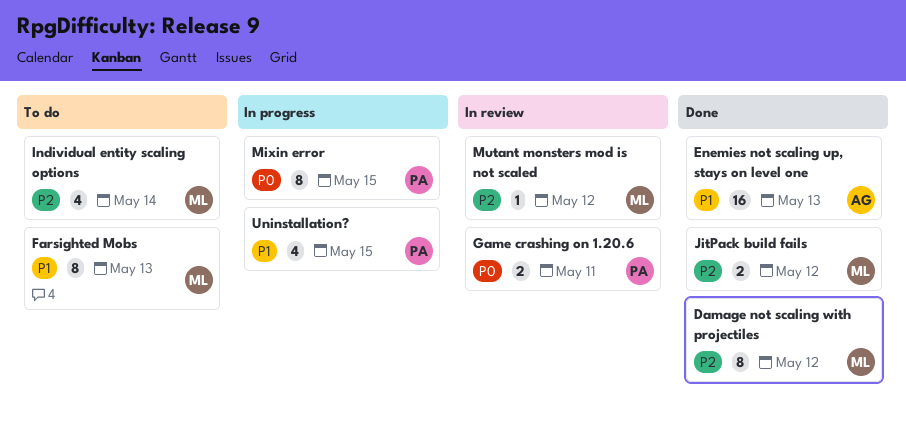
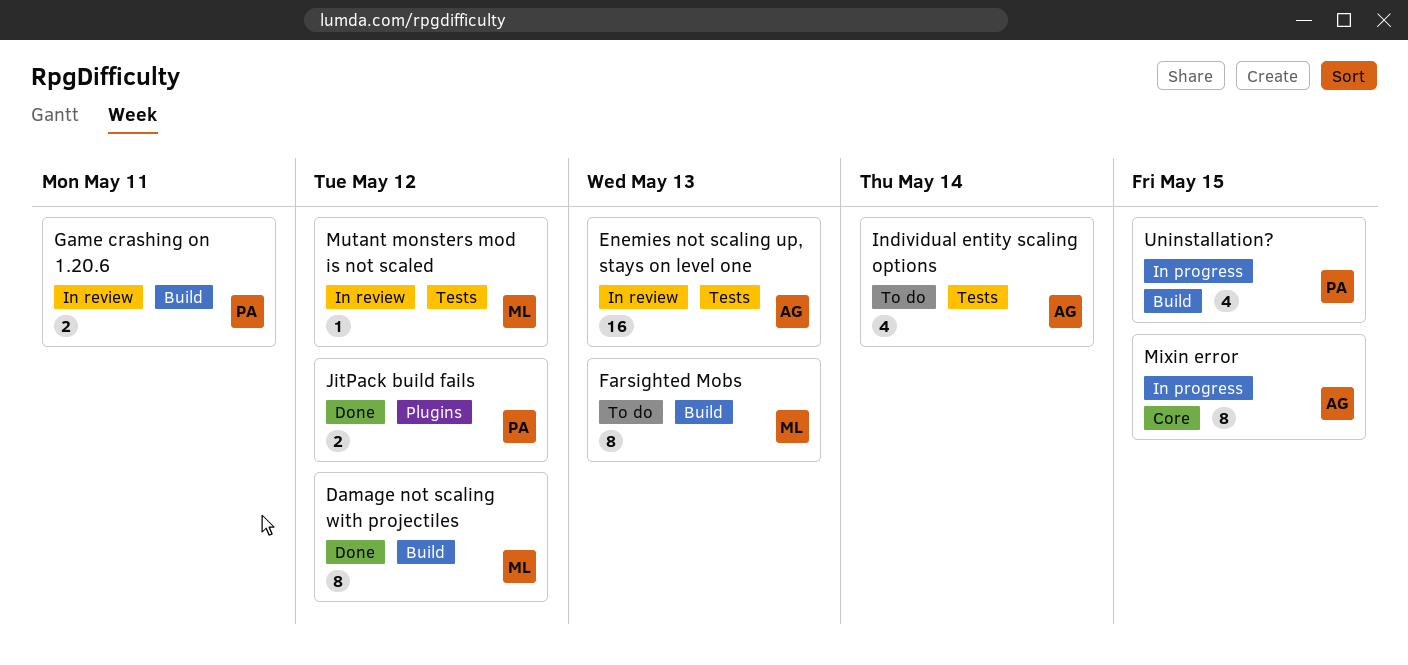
Enemies not scaling up, stays on level one, status: Done -> In review
Individual entity scaling options, owner: ML -> AG
JitPack build fails, owner: ML -> PA
Mixin error, owner: PA -> AG

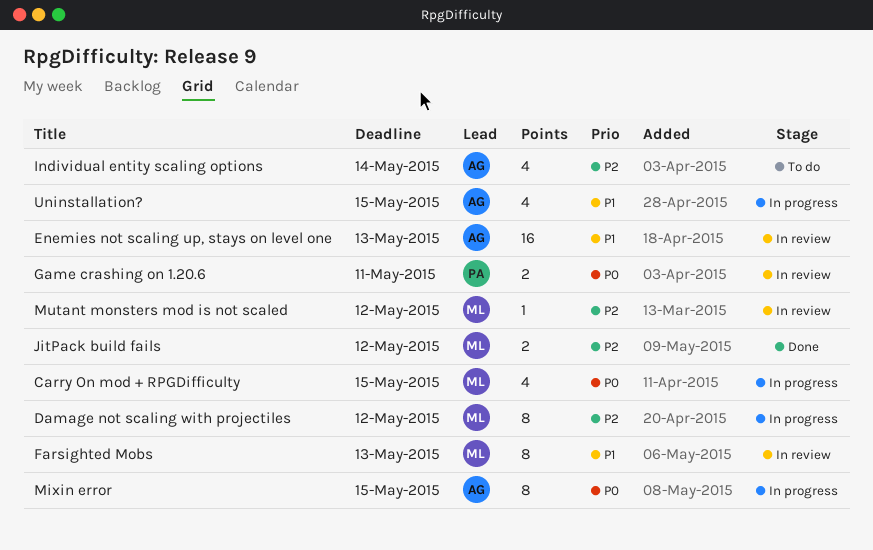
Carry On mod + RPGDifficulty: none -> present
Damage not scaling with projectiles, status: Done -> In progress
Farsighted Mobs, status: To do -> In review
JitPack build fails, owner: PA -> ML
Uninstallation?, owner: PA -> AG

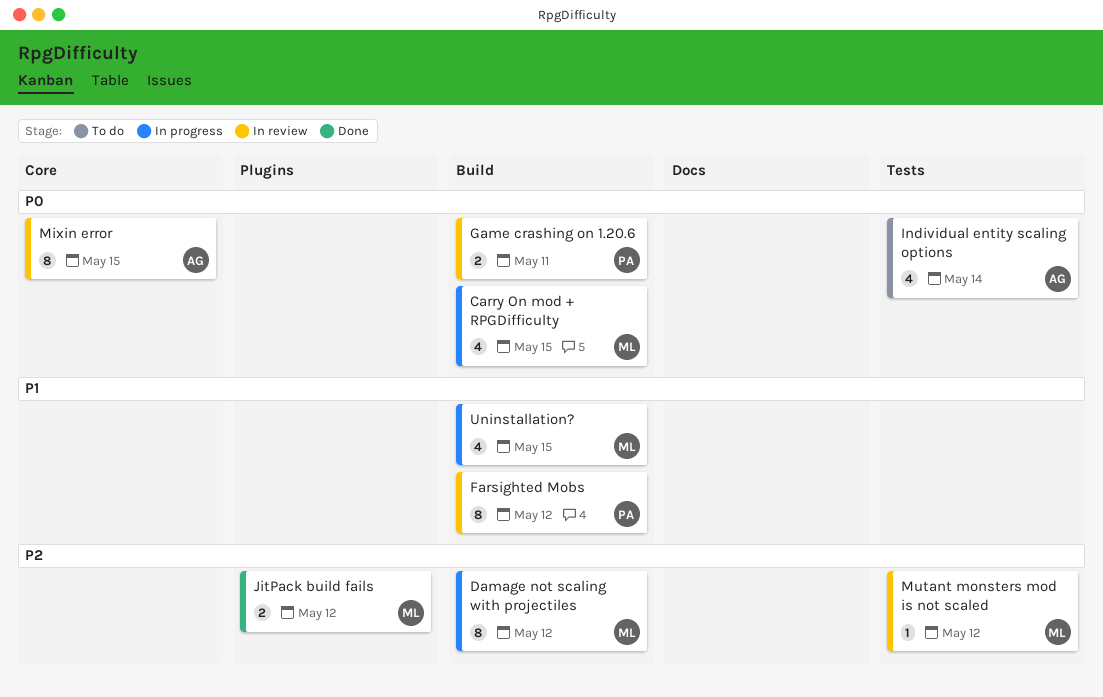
Enemies not scaling up, stays on level one: present -> none
Farsighted Mobs, owner: ML -> PA
Farsighted Mobs, due: May 13 -> May 12
Individual entity scaling options, priority: P2 -> P0
Mixin error, status: In progress -> In review
Uninstallation?, owner: AG -> ML

